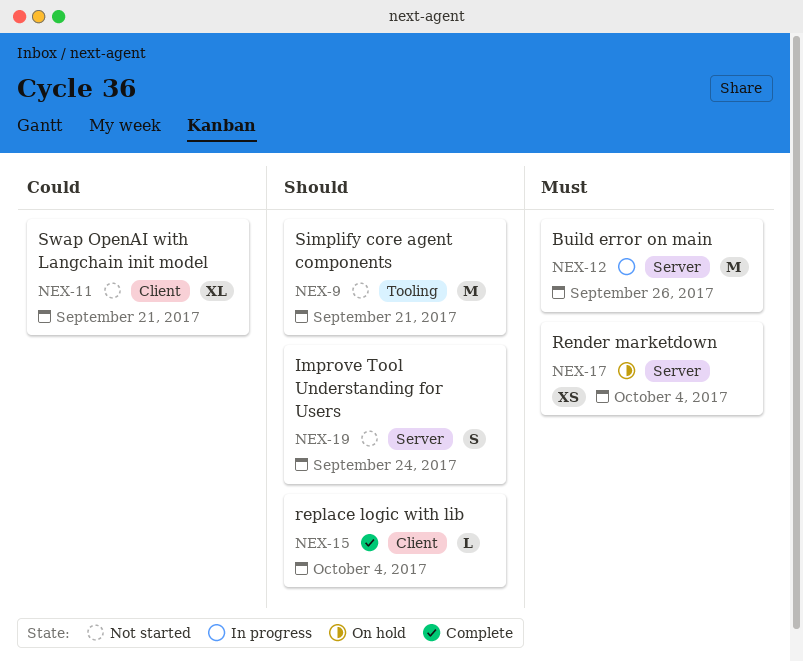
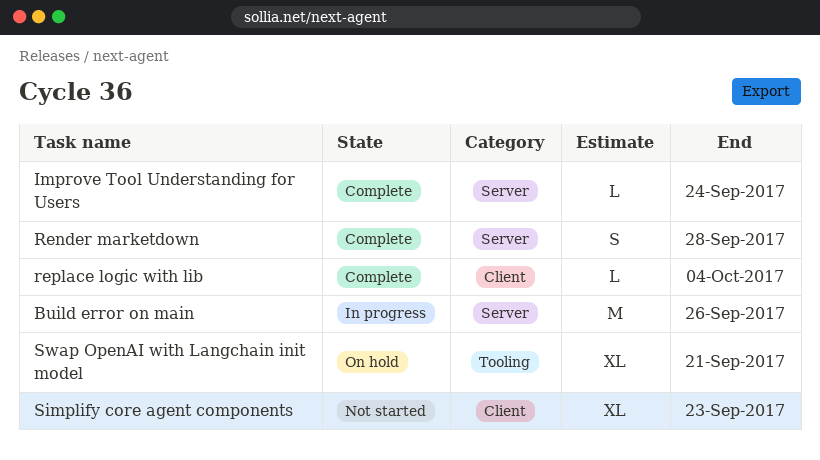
Improve Tool Understanding for Users, status: Not started -> Complete
Improve Tool Understanding for Users, estimate: S -> L
Render marketdown, status: On hold -> Complete
Render marketdown, estimate: XS -> S
Render marketdown, due: Oct 4 -> Sep 28
Simplify core agent components, label: Tooling -> Client
Simplify core agent components, estimate: M -> XL
Simplify core agent components, due: Sep 21 -> Sep 23
Swap OpenAI with Langchain init model, status: Not started -> On hold
Swap OpenAI with Langchain init model, label: Client -> Tooling

